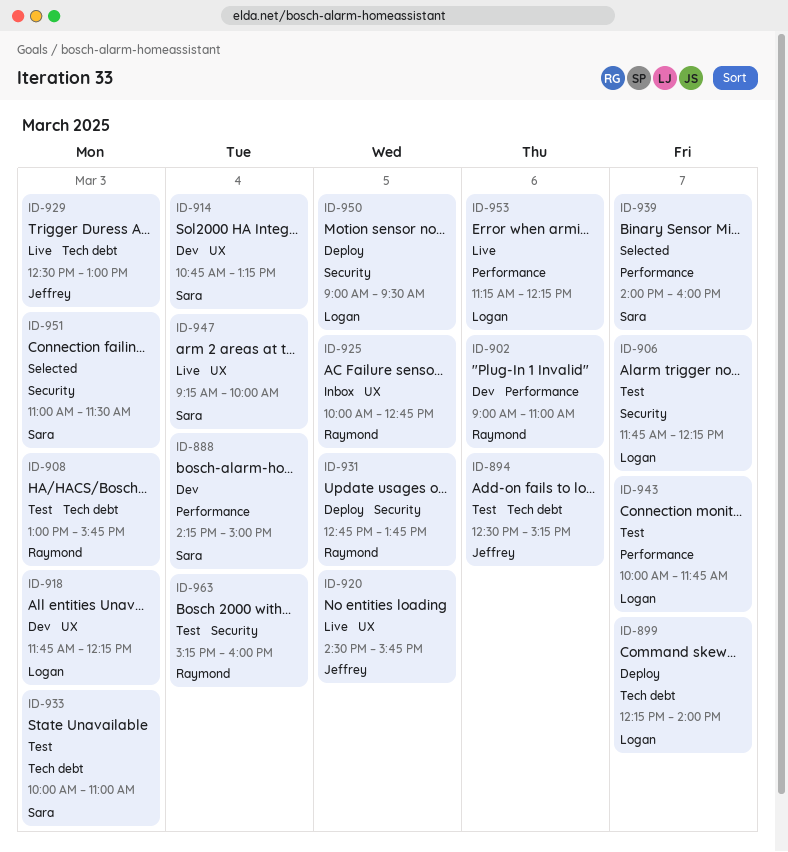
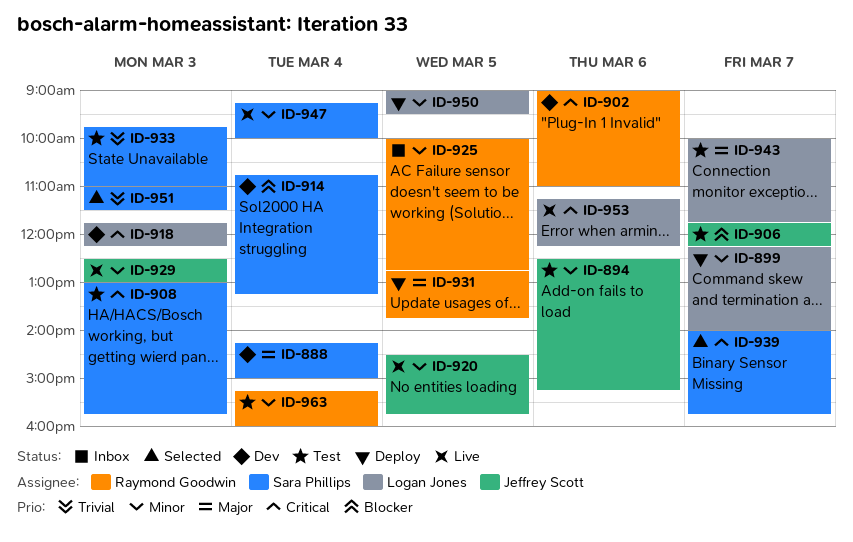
ID-906, owner: Logan Jones -> Jeffrey Scott
ID-908, owner: Raymond Goodwin -> Sara Phillips
ID-933, begins: 10:00 -> 09:45
ID-939, ends: 16:00 -> 15:45

